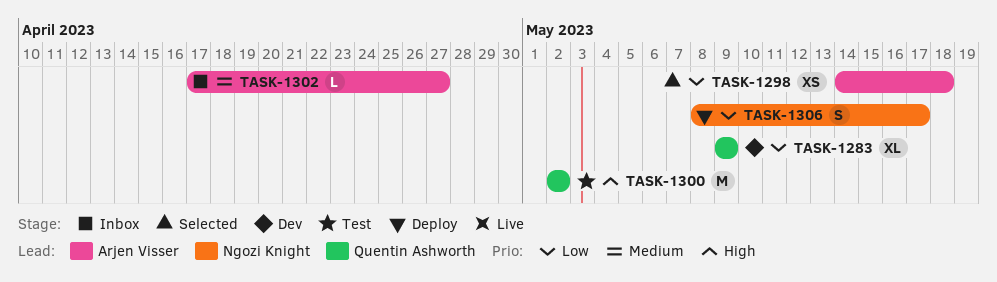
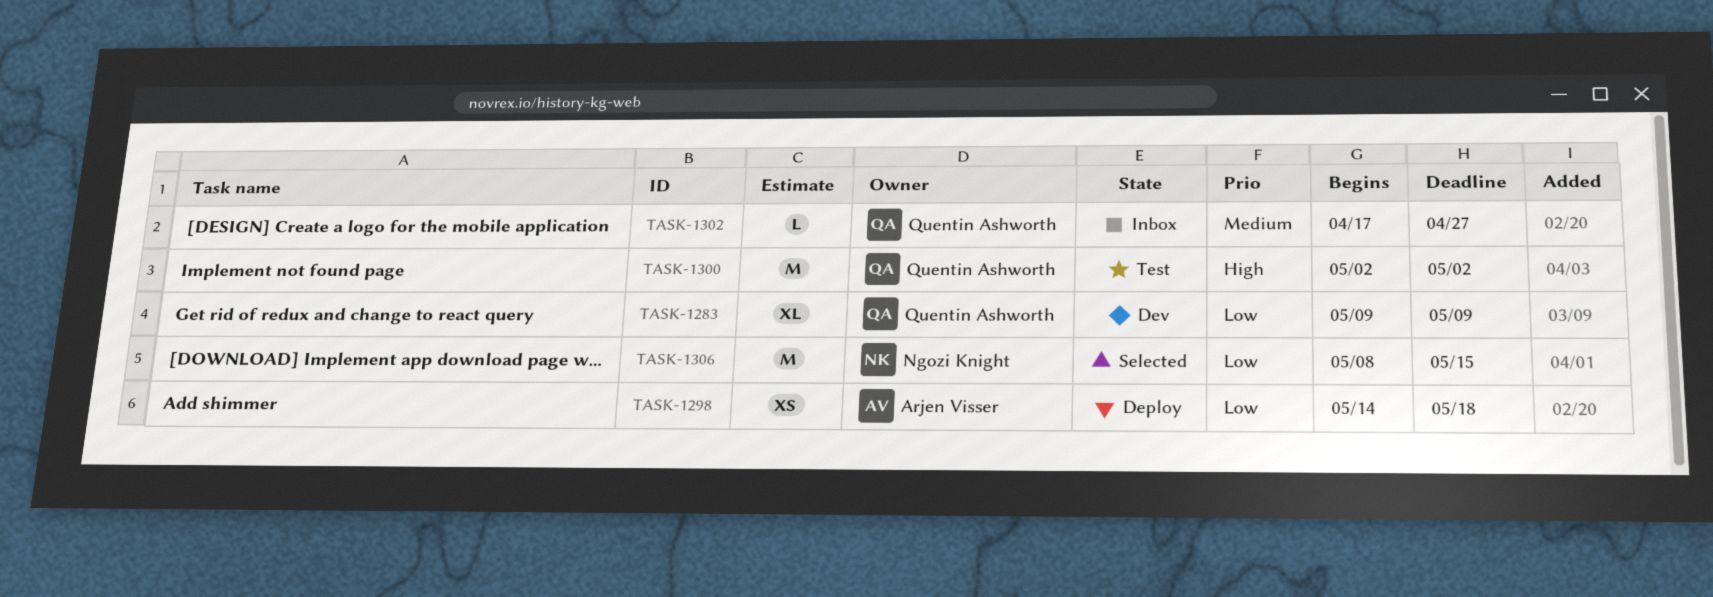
TASK-1298, status: Selected -> Deploy
TASK-1302, owner: Arjen Visser -> Quentin Ashworth
TASK-1306, status: Deploy -> Selected
TASK-1306, estimate: S -> M
TASK-1306, due: May 17 -> May 15

